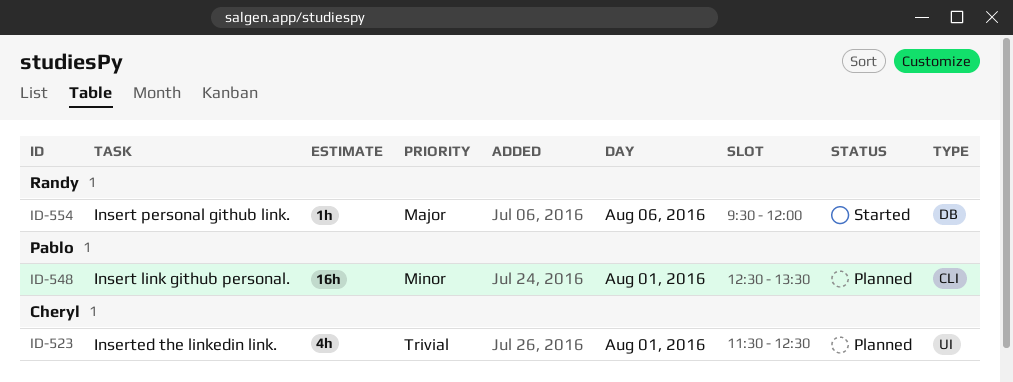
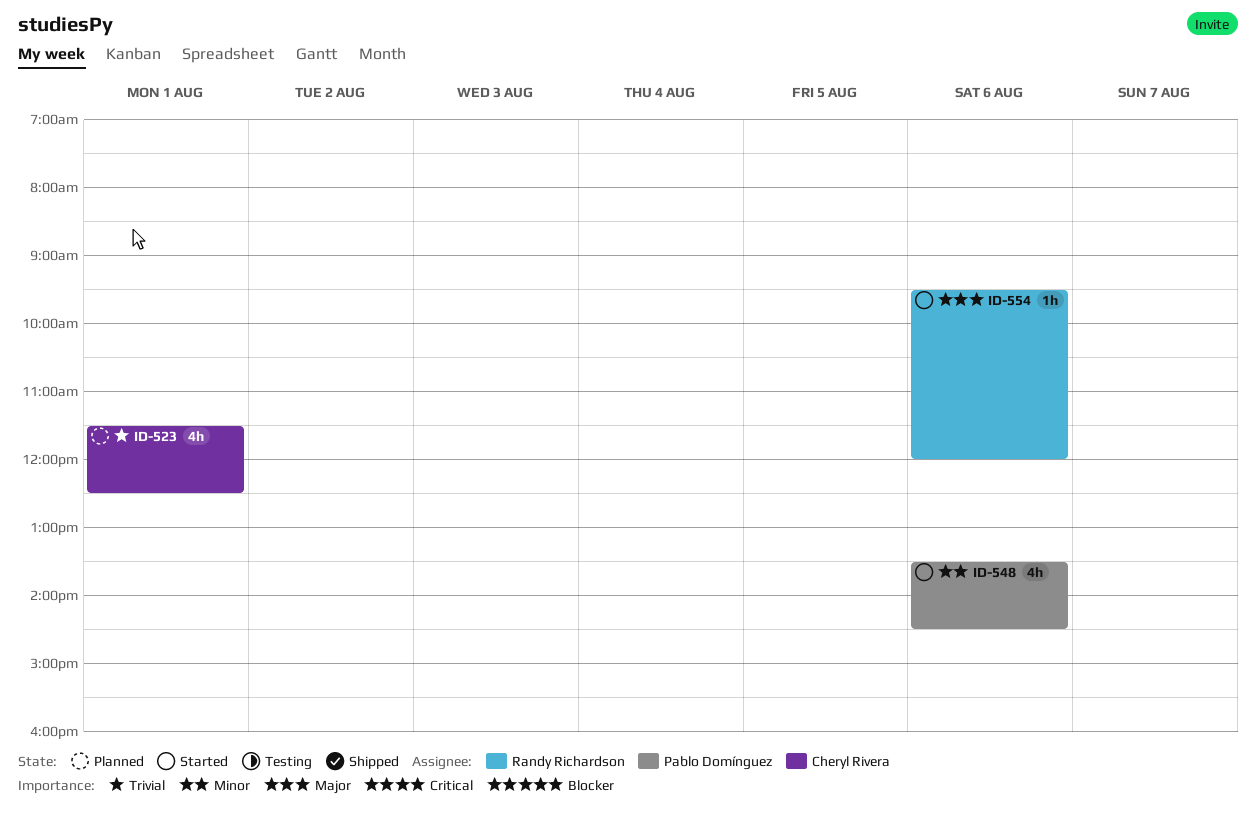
ID-548, status: Planned -> Started
ID-548, estimate: 16h -> 4h
ID-548, day: Aug 1 -> Aug 6
ID-548, begins: 12:30 -> 13:30
ID-548, ends: 13:30 -> 14:30

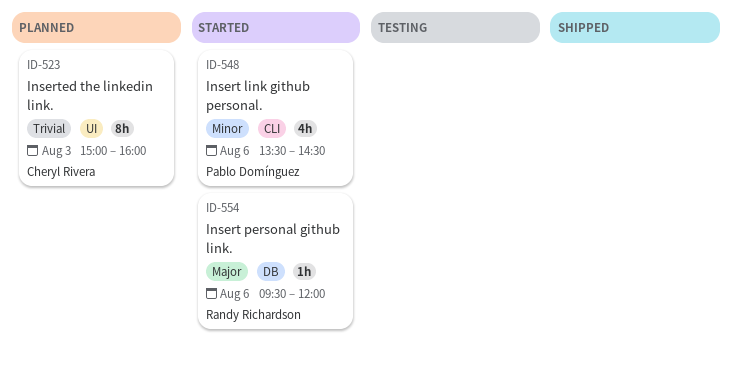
ID-523, estimate: 4h -> 8h
ID-523, day: Aug 1 -> Aug 3
ID-523, begins: 11:30 -> 15:00
ID-523, ends: 12:30 -> 16:00

